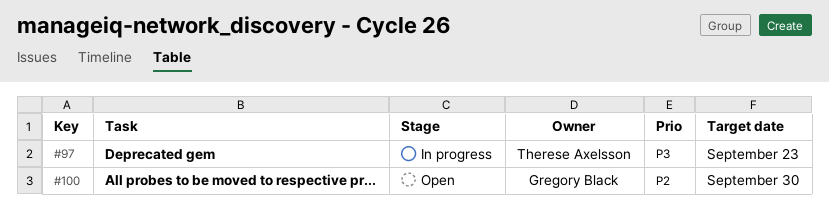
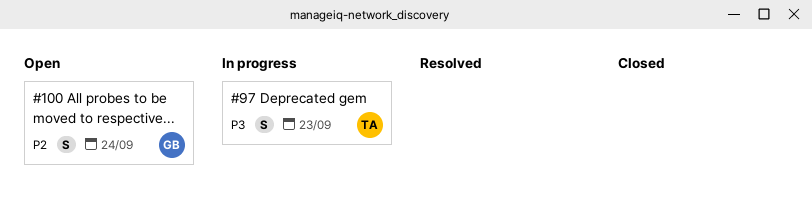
#100, due: Sep 30 -> Sep 24

